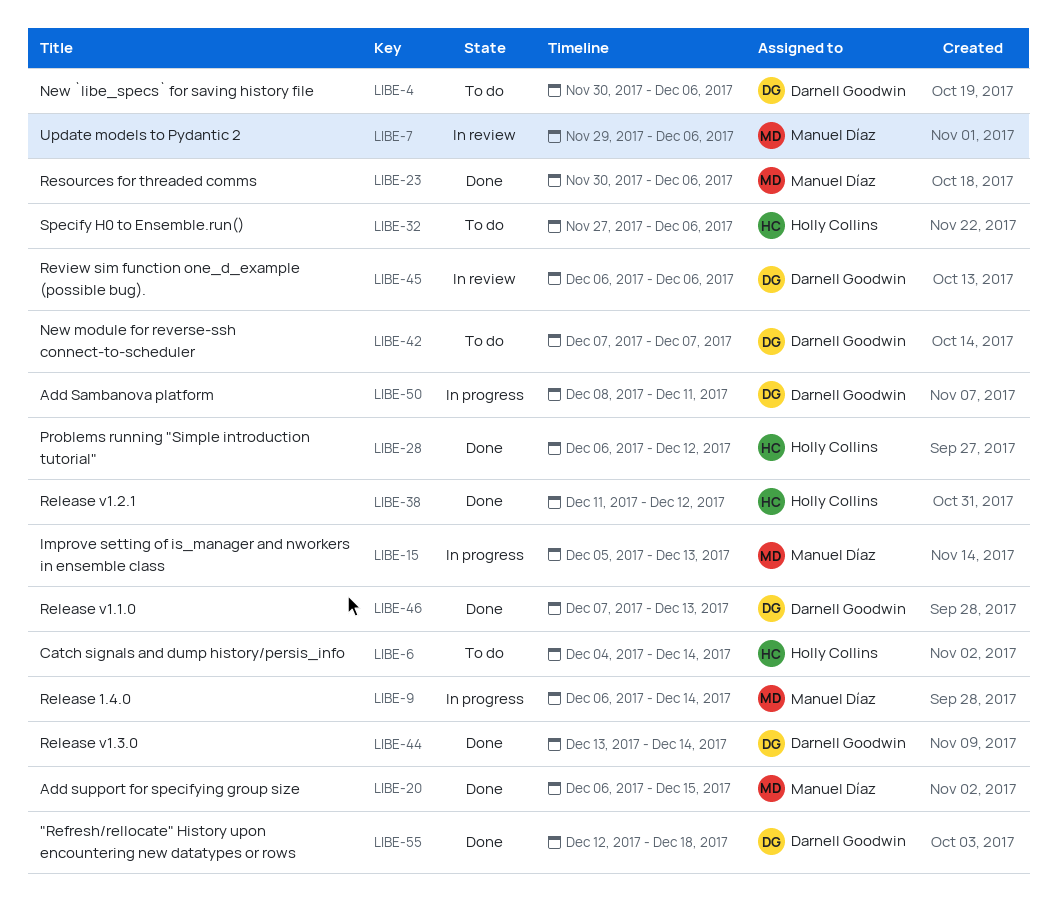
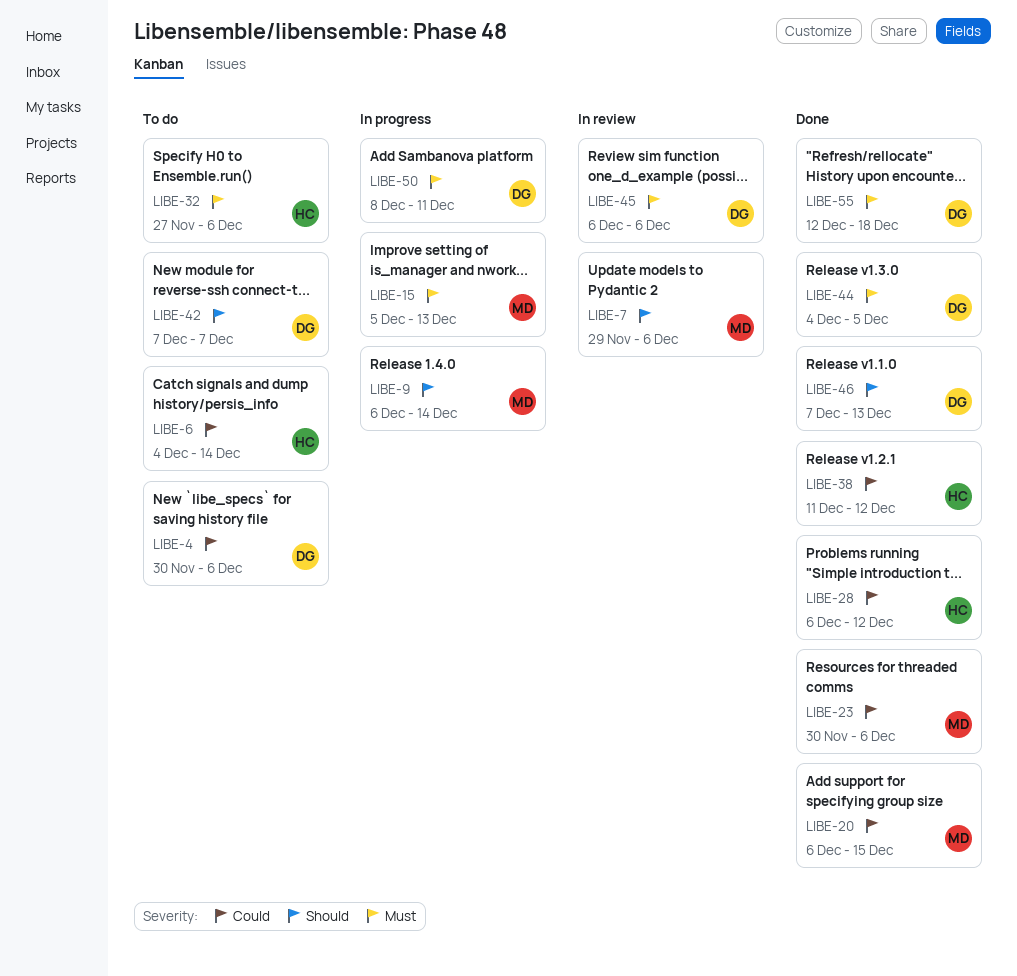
LIBE-44, start: Dec 13 -> Dec 4
LIBE-44, due: Dec 14 -> Dec 5

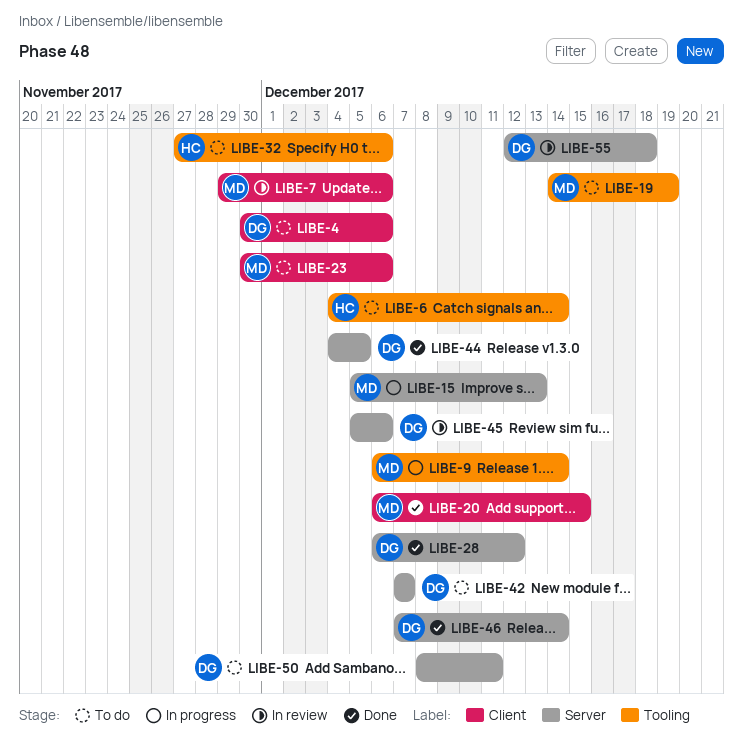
LIBE-19: none -> present
LIBE-23, status: Done -> To do
LIBE-28, owner: HC -> DG
LIBE-38: present -> none
LIBE-45, start: Dec 6 -> Dec 5
LIBE-46, due: Dec 13 -> Dec 14
LIBE-50, status: In progress -> To do
LIBE-55, status: Done -> In review

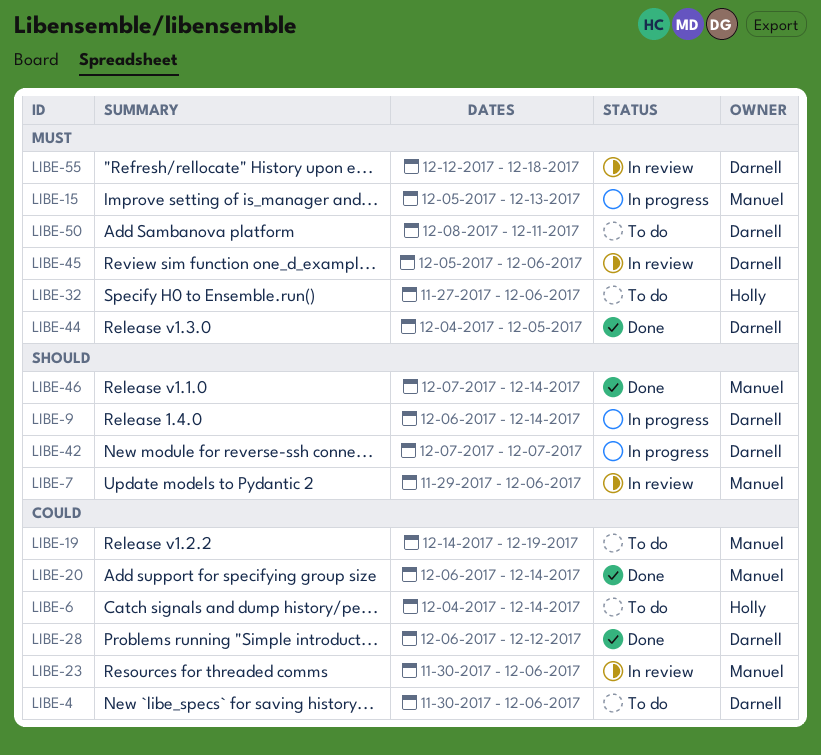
LIBE-9, owner: Manuel -> Darnell
LIBE-20, due: Dec 15 -> Dec 14
LIBE-23, status: To do -> In review
LIBE-42, status: To do -> In progress
LIBE-46, owner: Darnell -> Manuel

